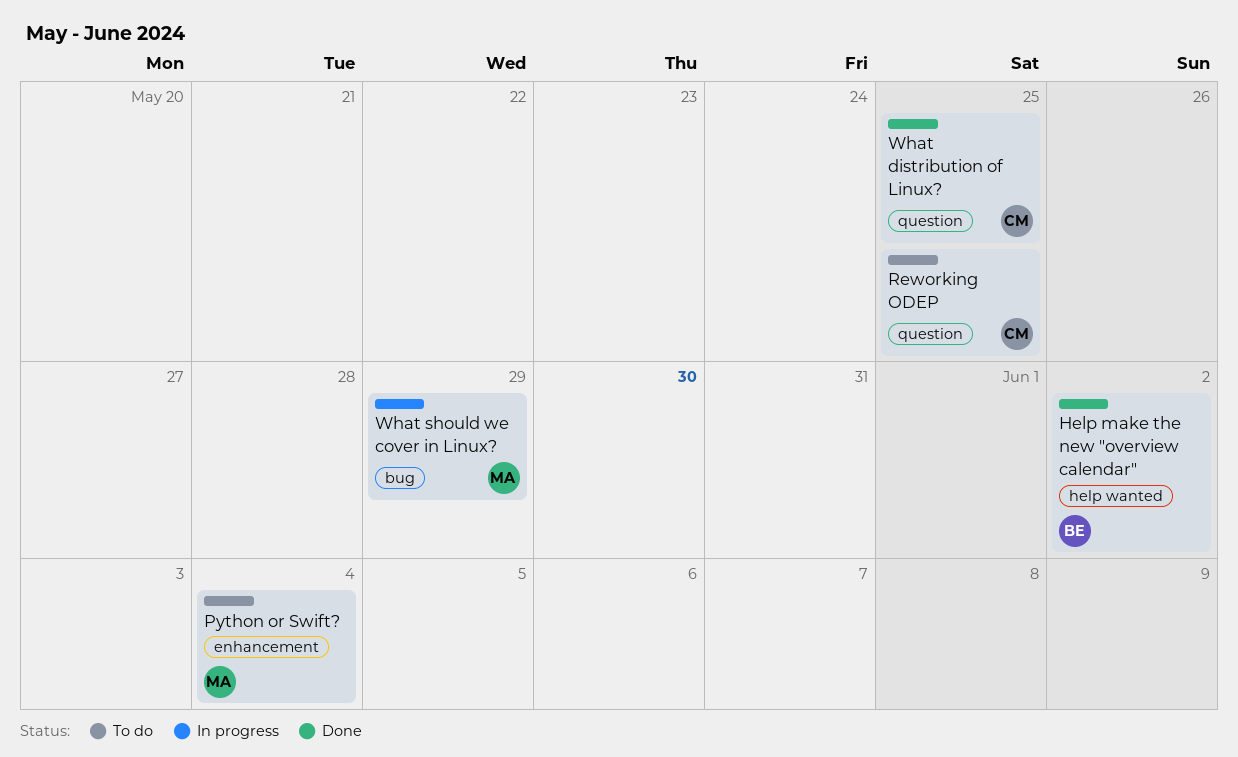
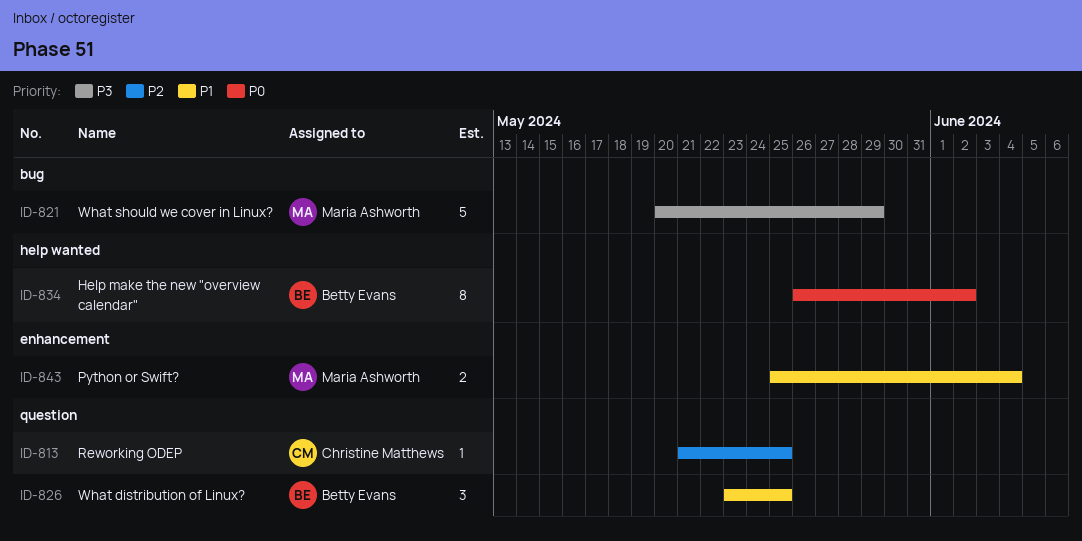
What distribution of Linux?, owner: Christine Matthews -> Betty Evans

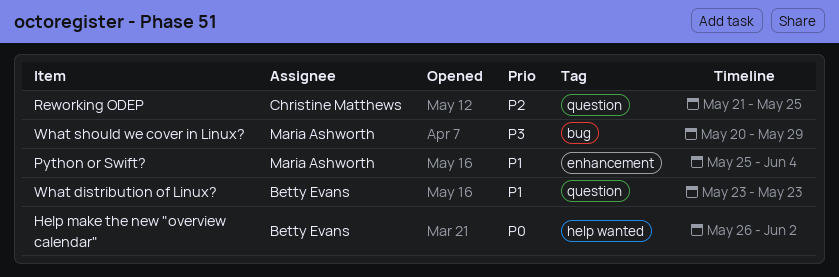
What distribution of Linux?, due: May 25 -> May 23

